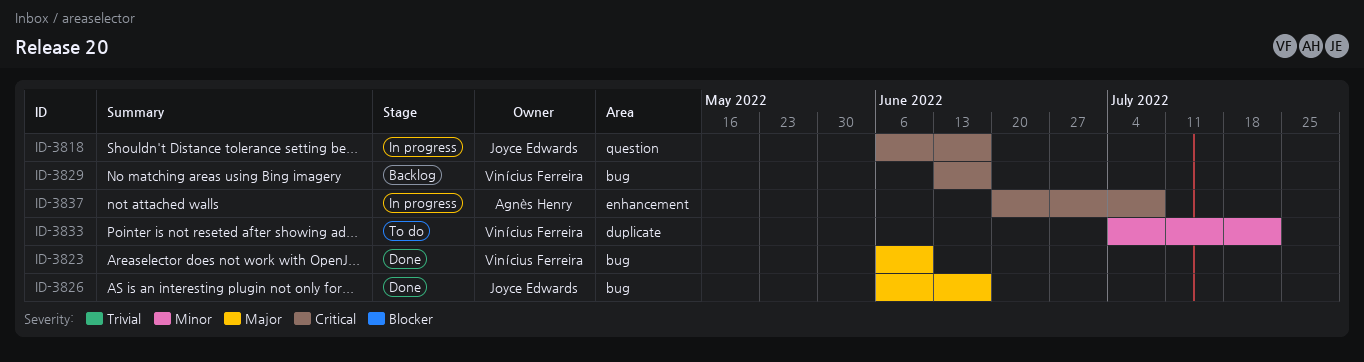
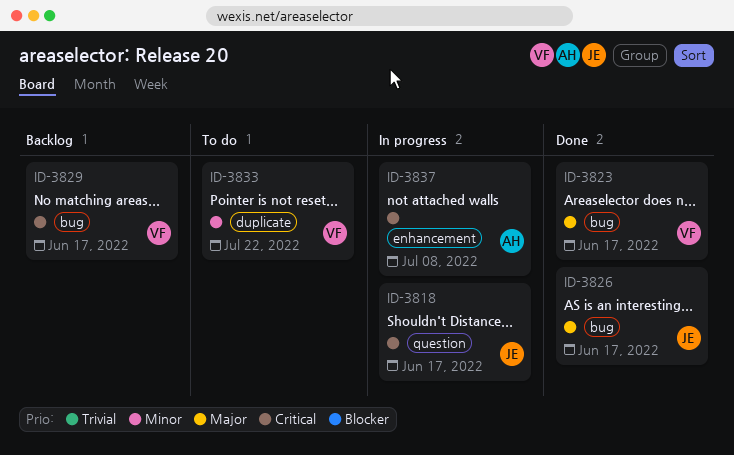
ID-3823, due: Jun 10 -> Jun 17

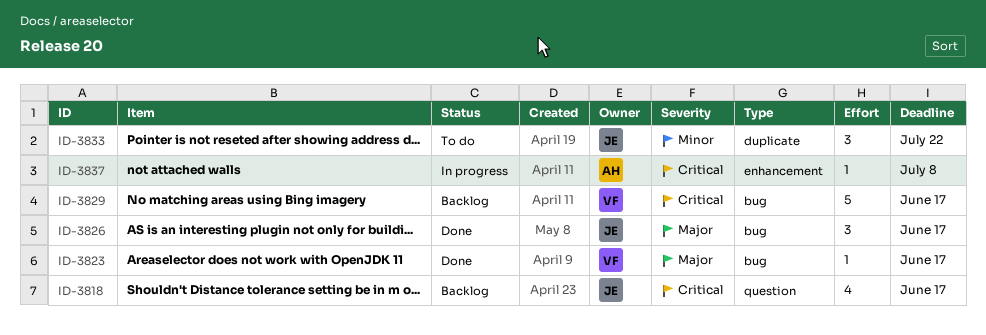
ID-3818, status: In progress -> Backlog
ID-3833, owner: VF -> JE

